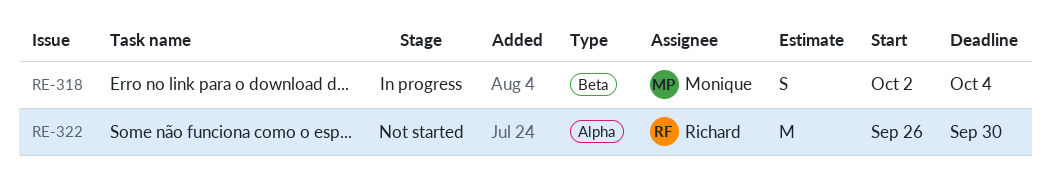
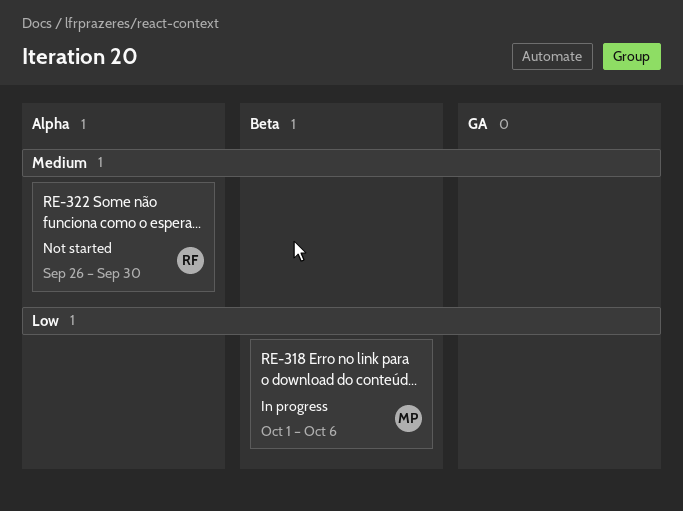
RE-318, start: Oct 2 -> Oct 1
RE-318, due: Oct 4 -> Oct 6

